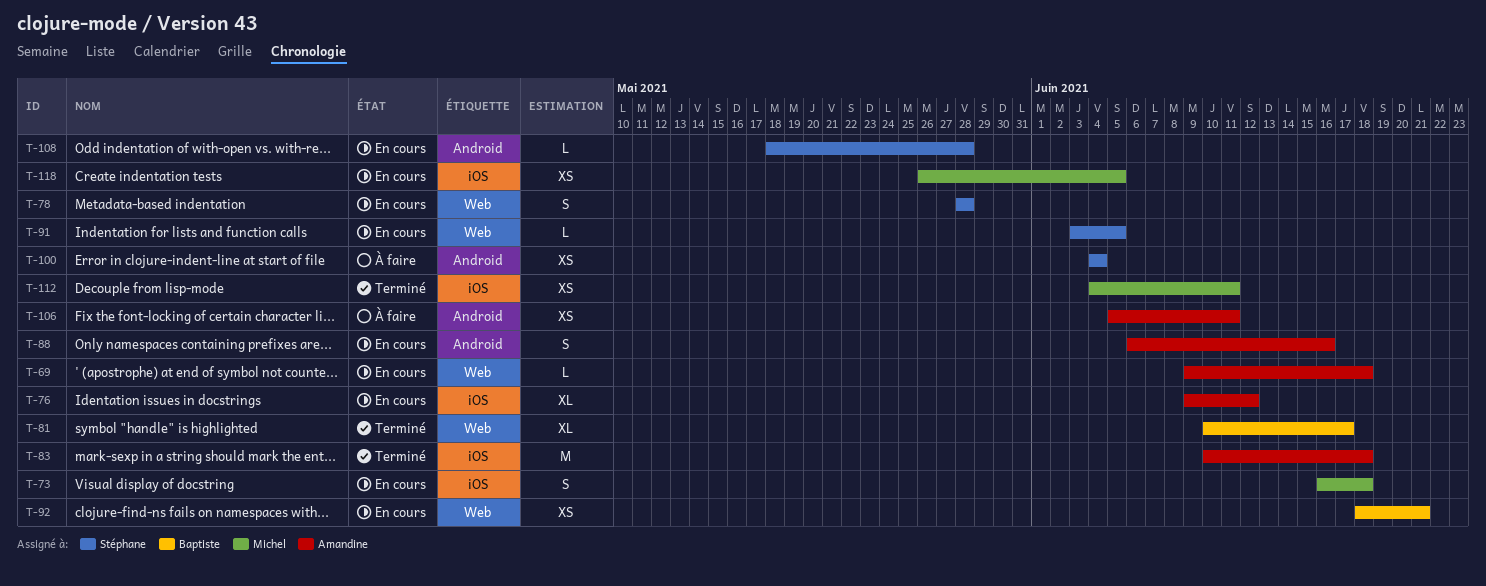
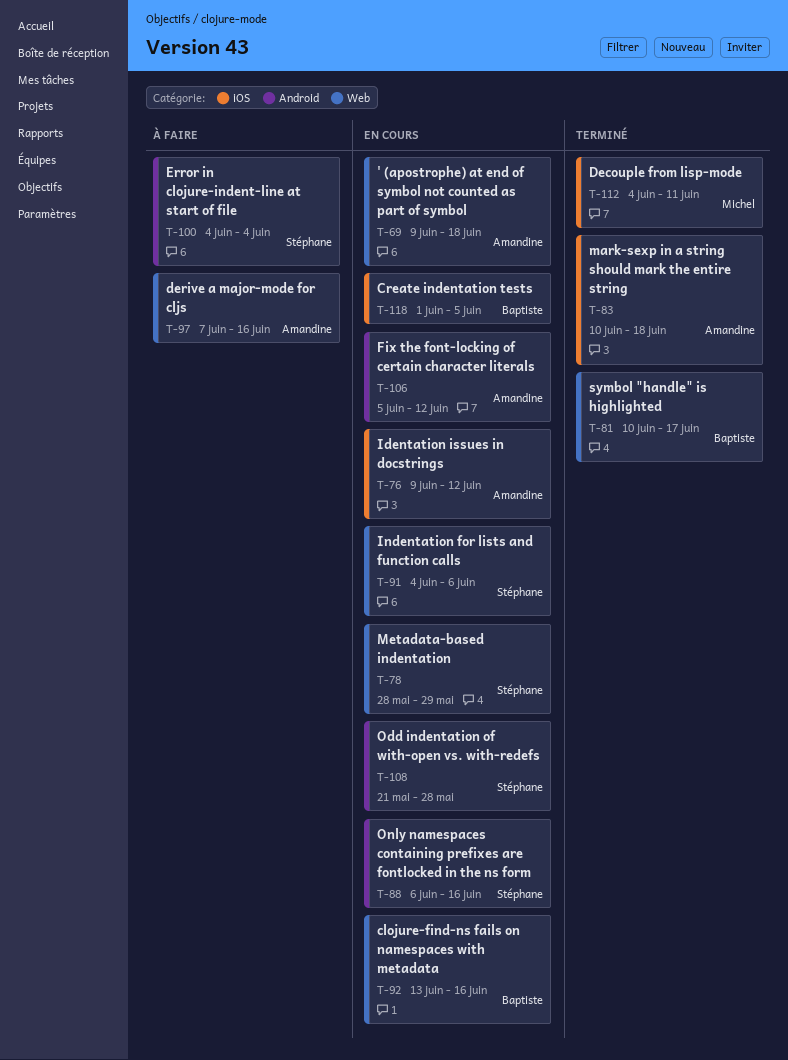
T-73: present -> none
T-78, due: May 28 -> May 29
T-88, owner: Amandine -> Stéphane
T-91, start: Jun 3 -> Jun 4
T-91, due: Jun 5 -> Jun 6
T-92, start: Jun 18 -> Jun 13
T-92, due: Jun 21 -> Jun 16
T-97: none -> present
T-106, status: À faire -> En cours
T-106, due: Jun 11 -> Jun 12
T-108, start: May 18 -> May 21
T-118, owner: Michel -> Baptiste
T-118, start: May 26 -> Jun 1

